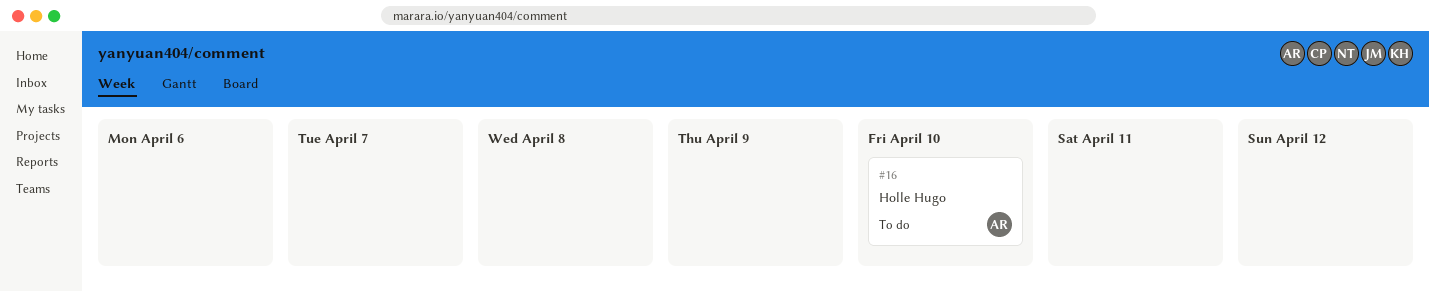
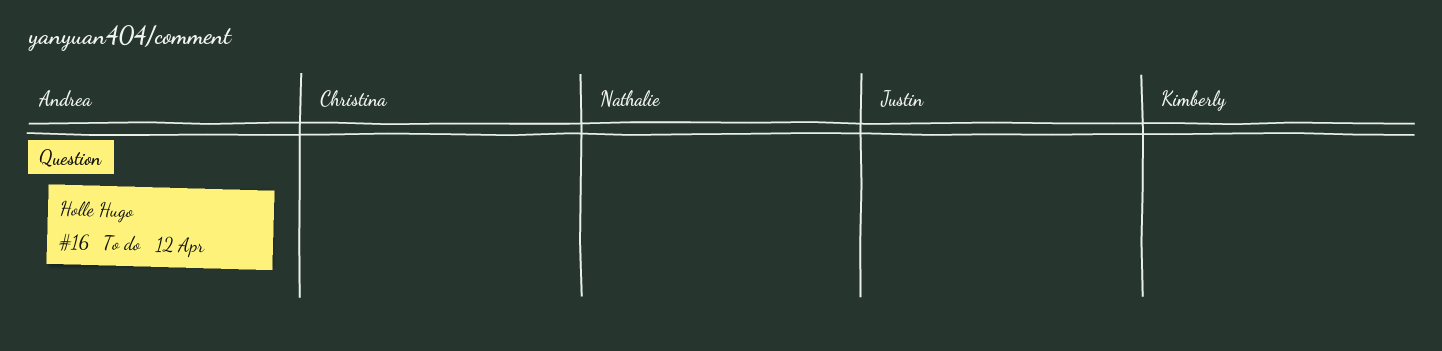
#16, due: Apr 10 -> Apr 12

